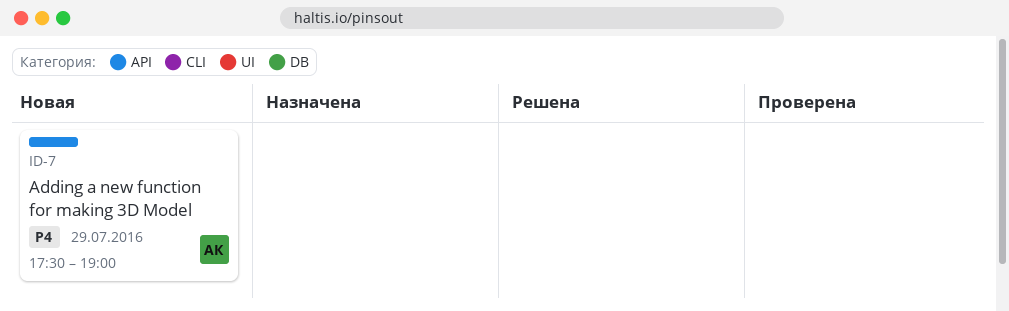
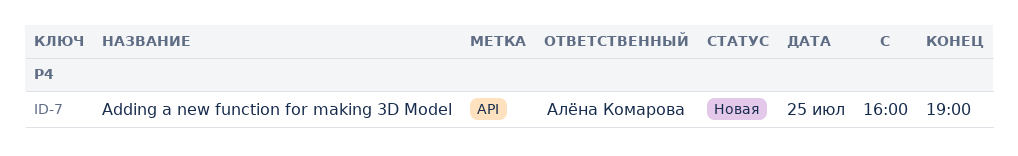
ID-7, day: Jul 29 -> Jul 25
ID-7, begins: 17:30 -> 16:00

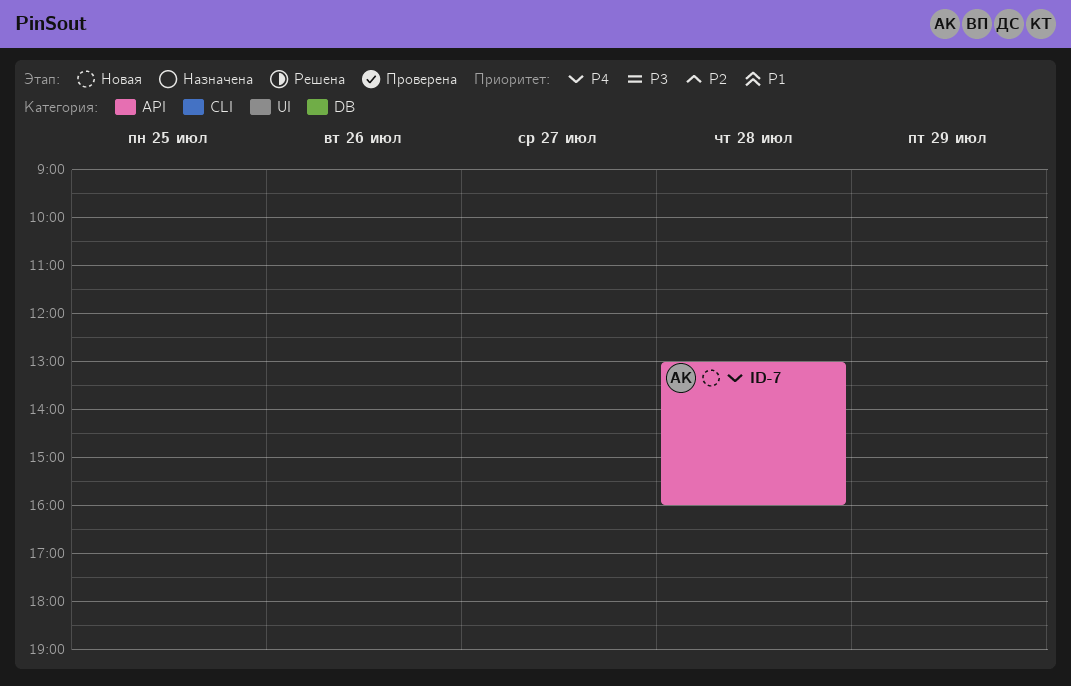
ID-7, day: Jul 25 -> Jul 28
ID-7, begins: 16:00 -> 13:00
ID-7, ends: 19:00 -> 16:00

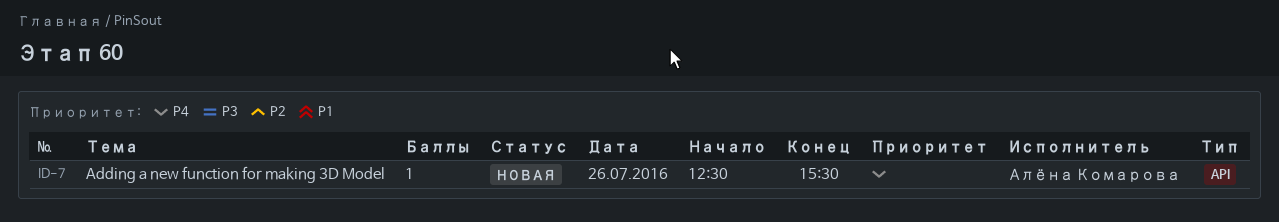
ID-7, day: Jul 28 -> Jul 26
ID-7, begins: 13:00 -> 12:30
ID-7, ends: 16:00 -> 15:30

